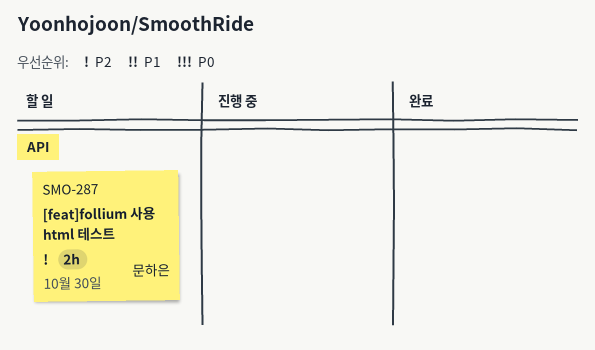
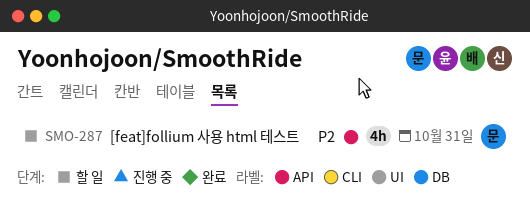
SMO-287, estimate: 2h -> 4h
SMO-287, due: Oct 30 -> Oct 31

